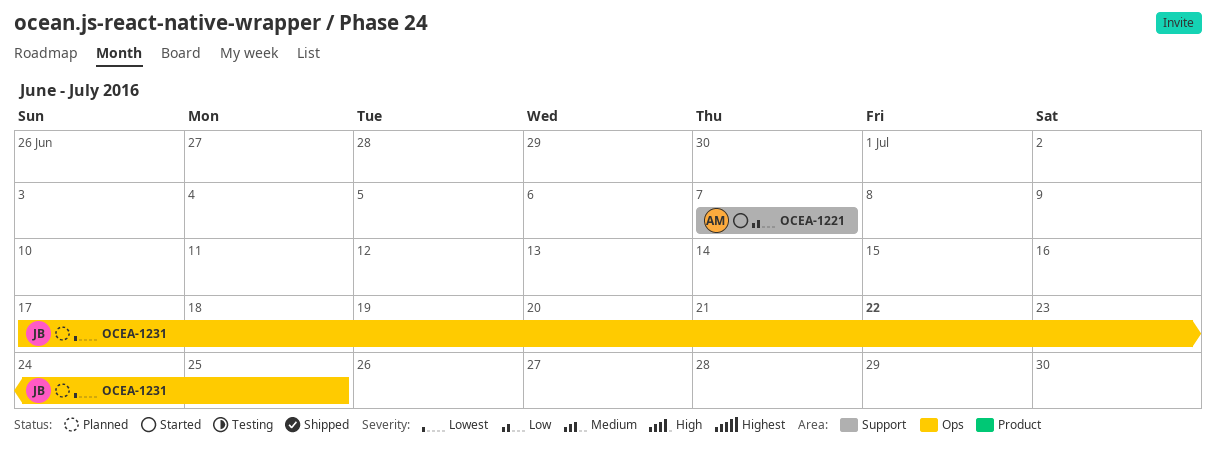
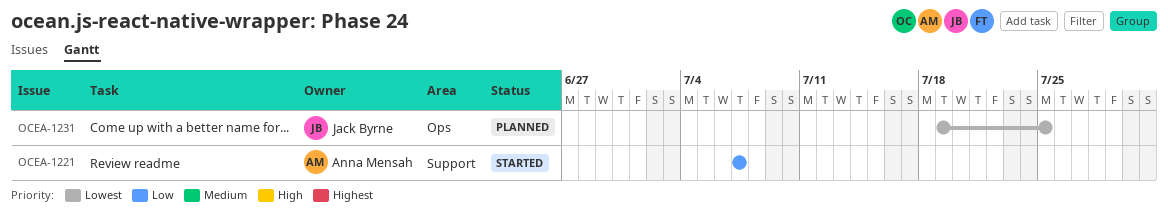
OCEA-1231, start: Jul 17 -> Jul 19

